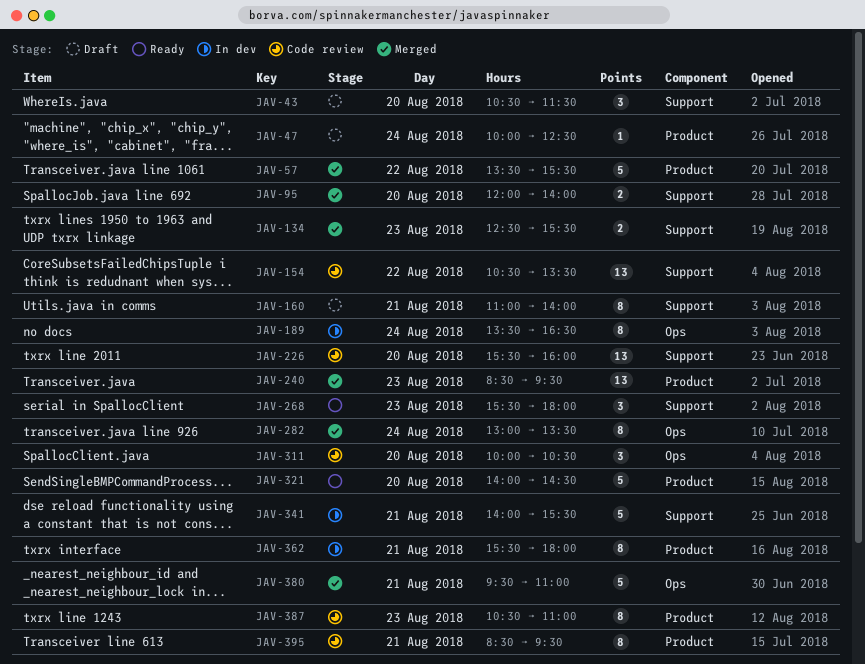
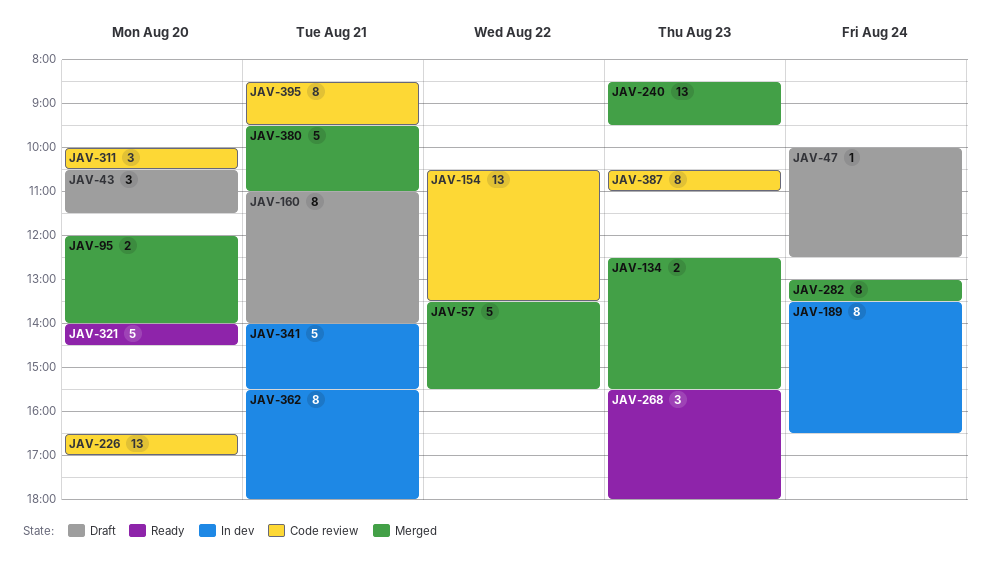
JAV-226, begins: 15:30 -> 16:30
JAV-226, ends: 16:00 -> 17:00

